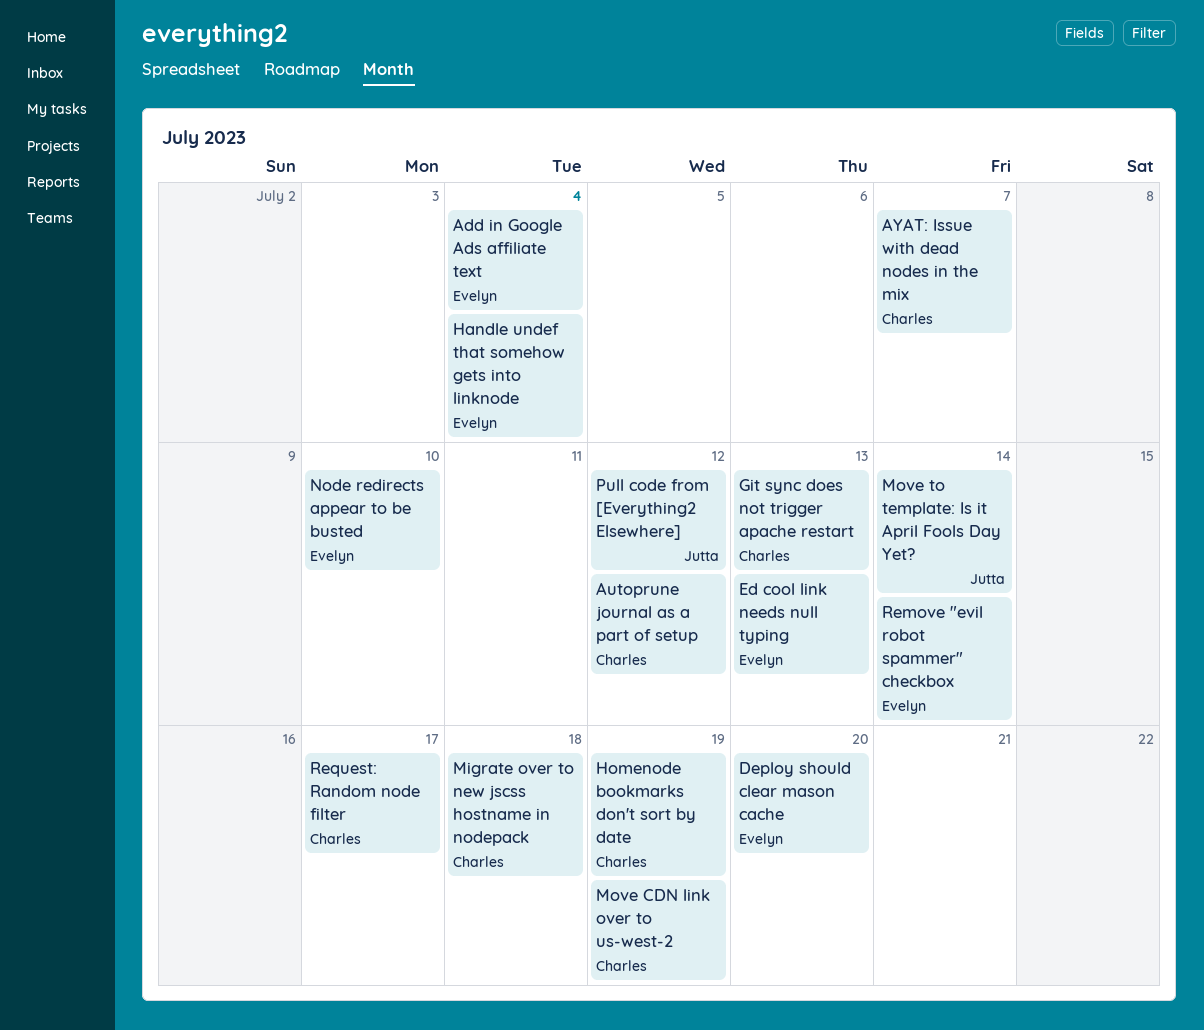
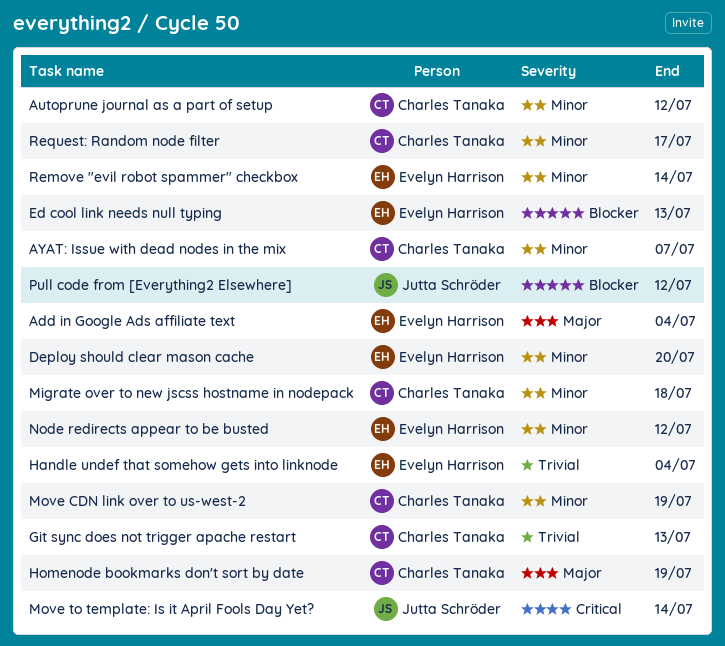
Node redirects appear to be busted, due: Jul 10 -> Jul 12

